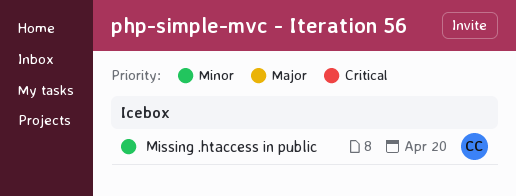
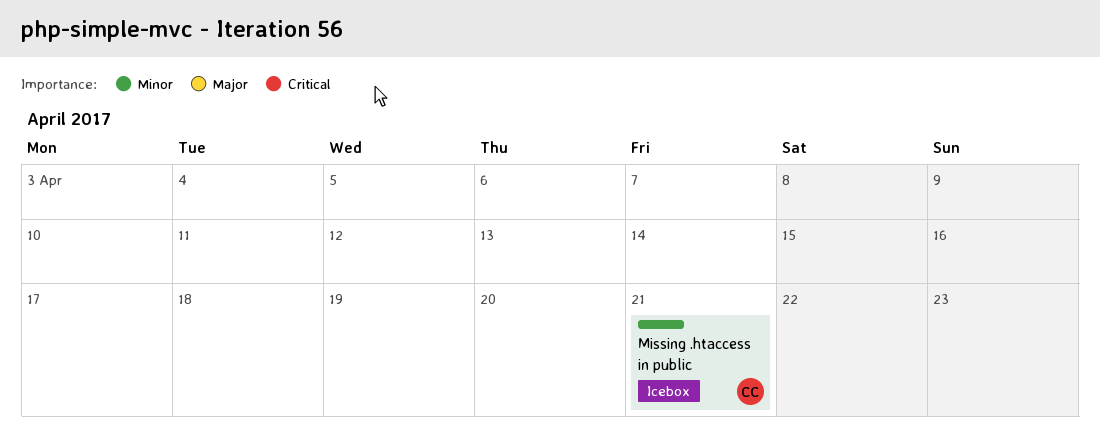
Missing .htaccess in public, due: Apr 20 -> Apr 21

